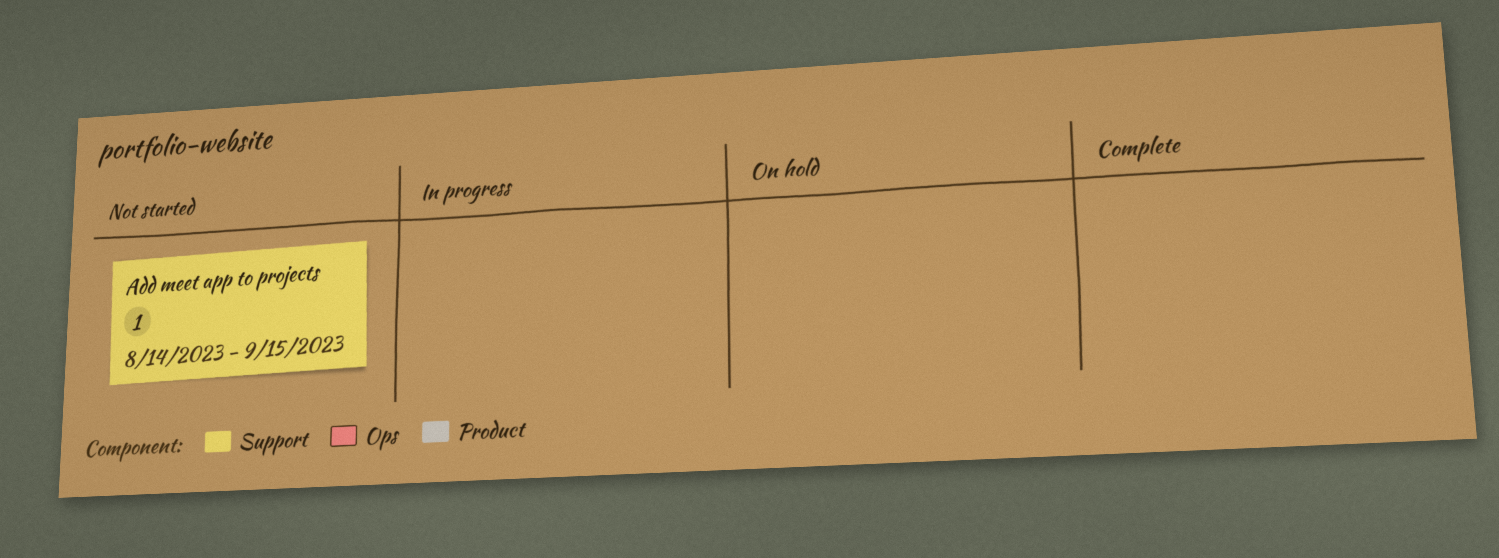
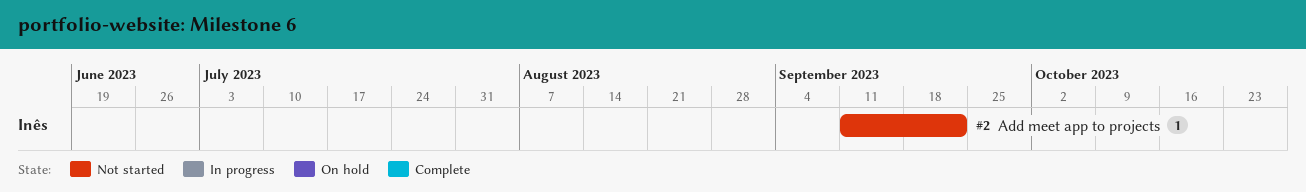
Add meet app to projects, start: Aug 14 -> Sep 11
Add meet app to projects, due: Sep 15 -> Sep 22

